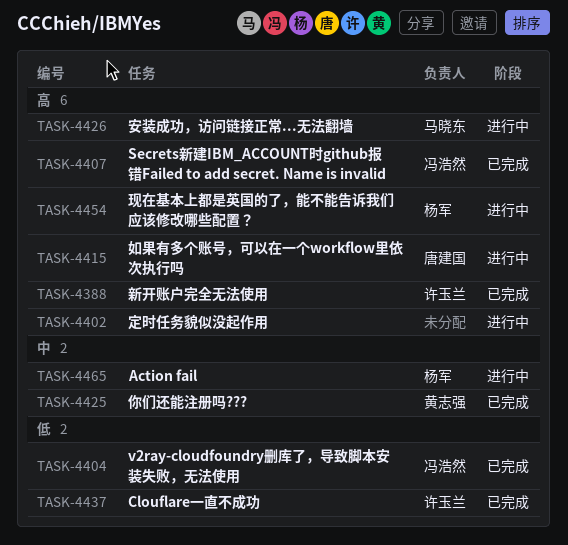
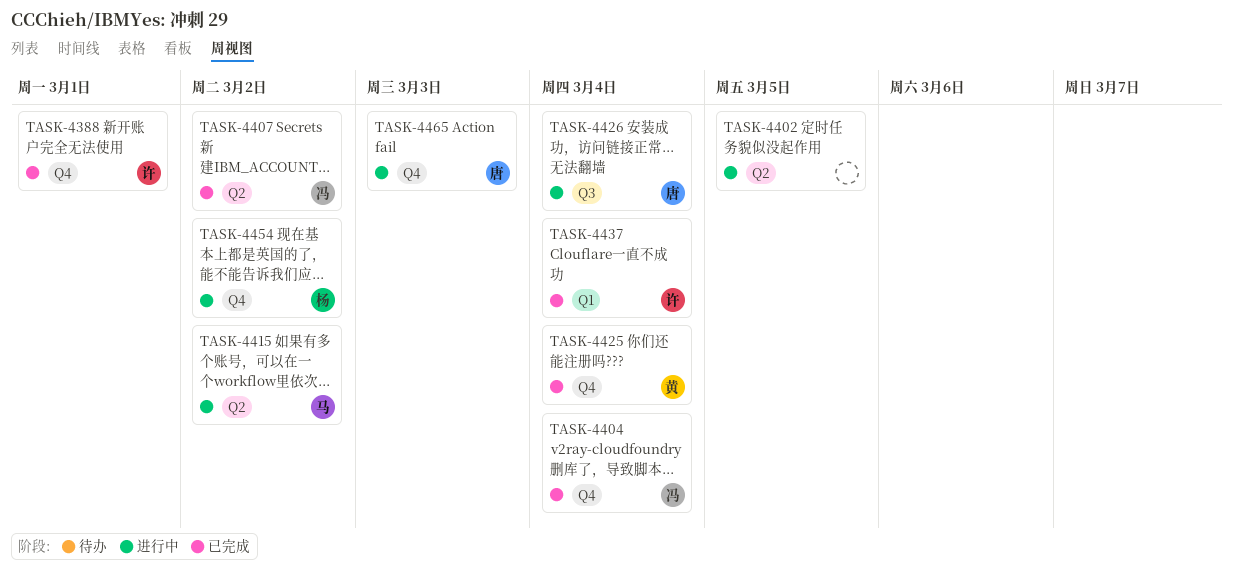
TASK-4415, owner: 唐建国 -> 马晓东
TASK-4426, owner: 马晓东 -> 唐建国
TASK-4465, owner: 杨军 -> 唐建国

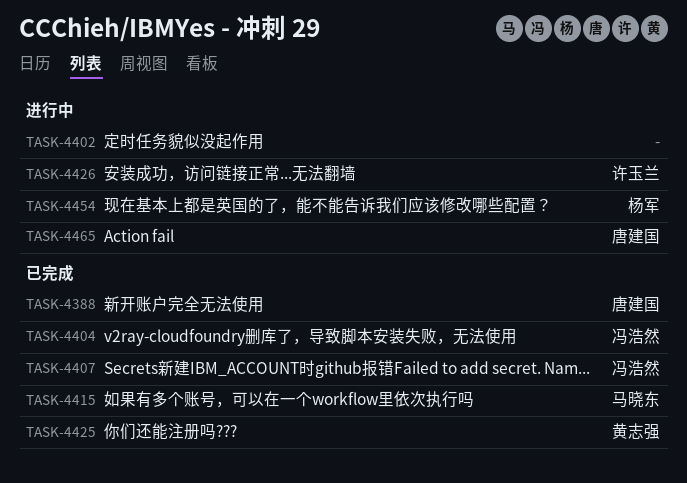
TASK-4388, owner: 许玉兰 -> 唐建国
TASK-4415, status: 进行中 -> 已完成
TASK-4426, owner: 唐建国 -> 许玉兰
TASK-4437: present -> none

